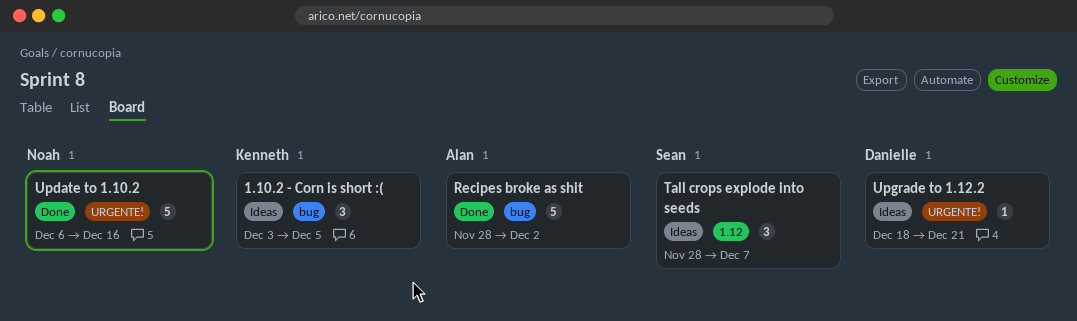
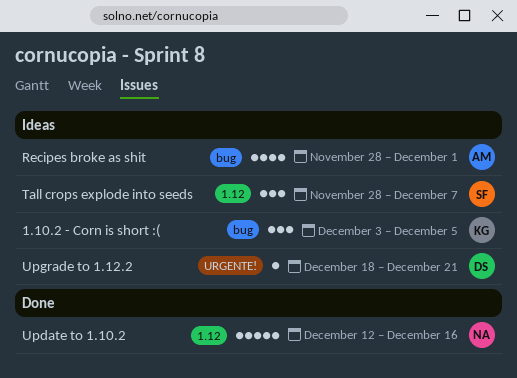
Recipes broke as shit, status: Done -> Ideas
Recipes broke as shit, estimate: 5 -> 4
Recipes broke as shit, due: Dec 2 -> Dec 1
Update to 1.10.2, label: URGENTE! -> 1.12
Update to 1.10.2, start: Dec 6 -> Dec 12

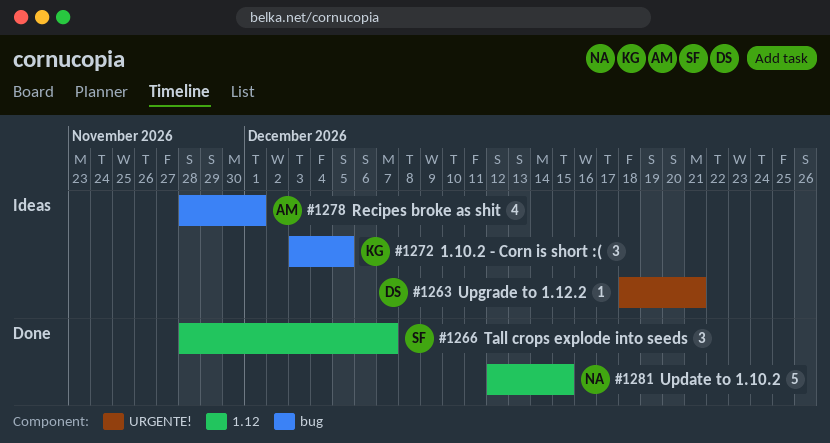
Tall crops explode into seeds, status: Ideas -> Done
Update to 1.10.2, due: Dec 16 -> Dec 15

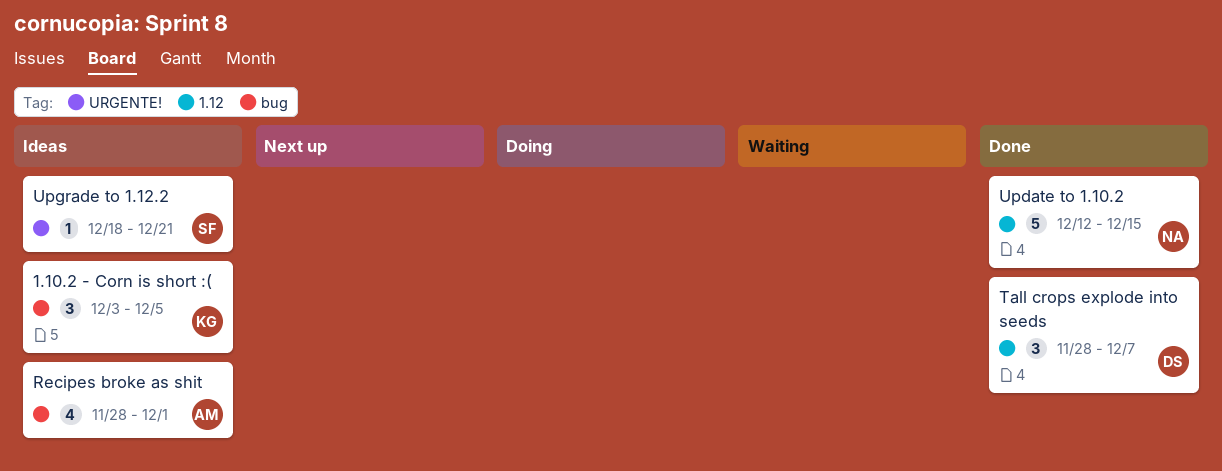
Tall crops explode into seeds, owner: SF -> DS
Upgrade to 1.12.2, owner: DS -> SF

